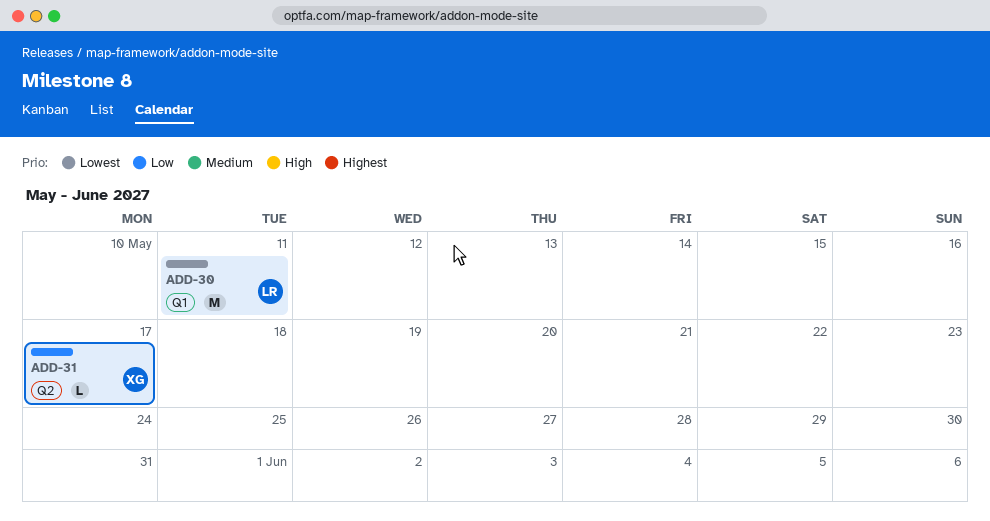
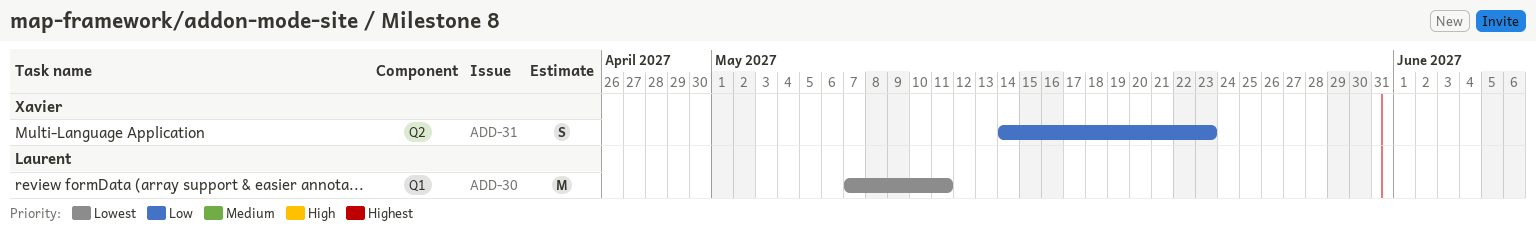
ADD-31, estimate: L -> S
ADD-31, due: May 17 -> May 23

